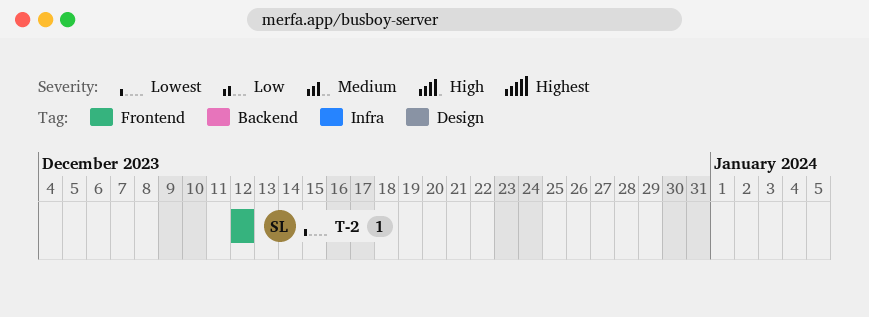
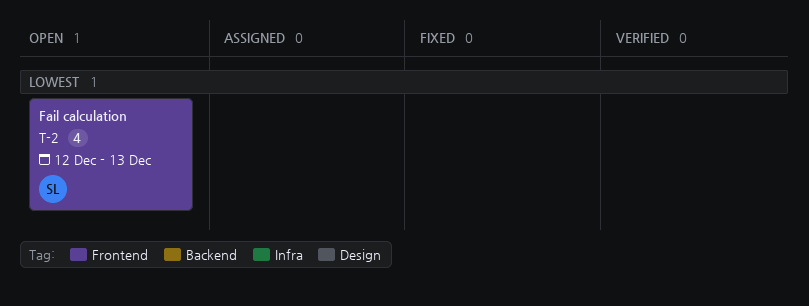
T-2, estimate: 1 -> 4
T-2, due: Dec 12 -> Dec 13

